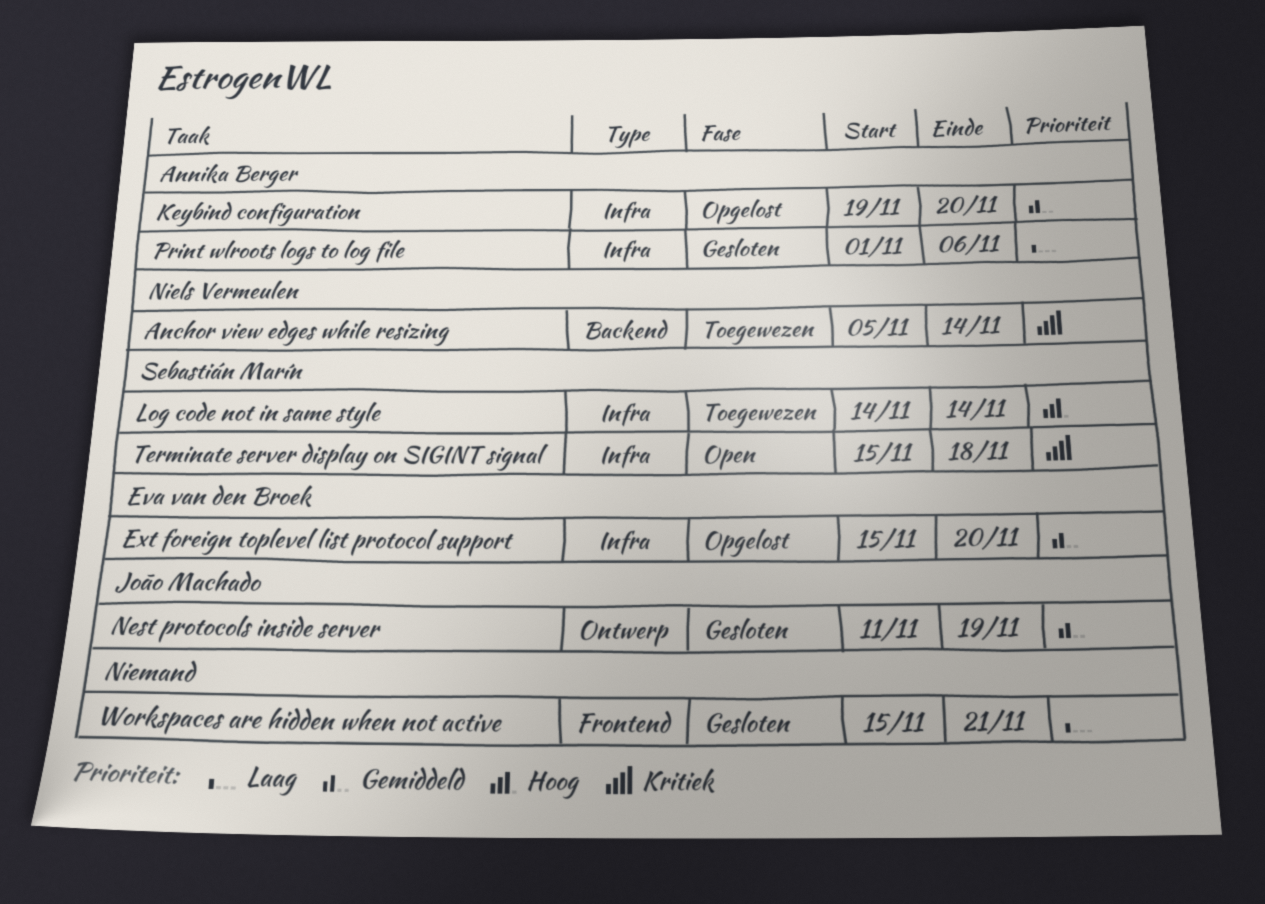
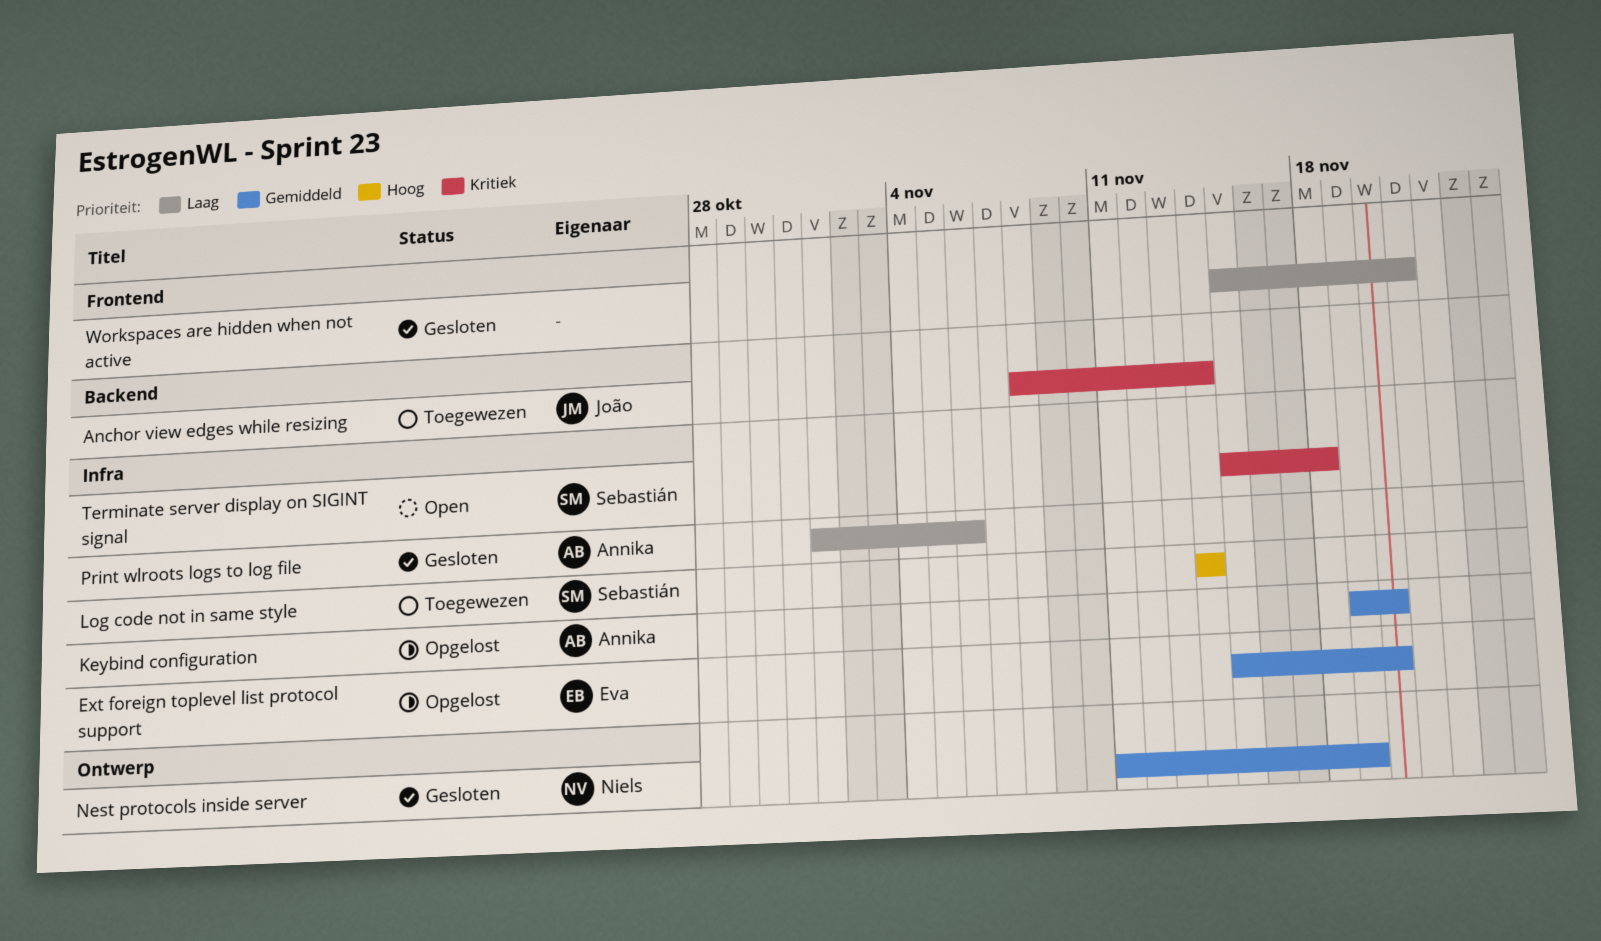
Anchor view edges while resizing, owner: Niels Vermeulen -> João Machado
Anchor view edges while resizing, start: Nov 5 -> Nov 8
Nest protocols inside server, owner: João Machado -> Niels Vermeulen

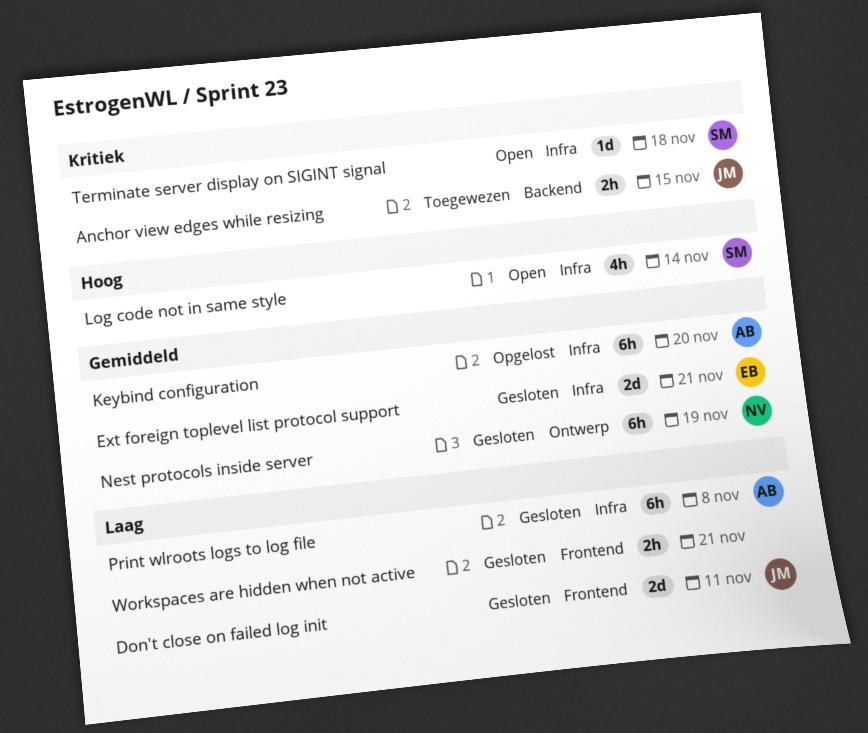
Anchor view edges while resizing, due: Nov 14 -> Nov 15
Don't close on failed log init: none -> present
Ext foreign toplevel list protocol support, status: Opgelost -> Gesloten
Ext foreign toplevel list protocol support, due: Nov 20 -> Nov 21
Log code not in same style, status: Toegewezen -> Open
Print wlroots logs to log file, due: Nov 6 -> Nov 8

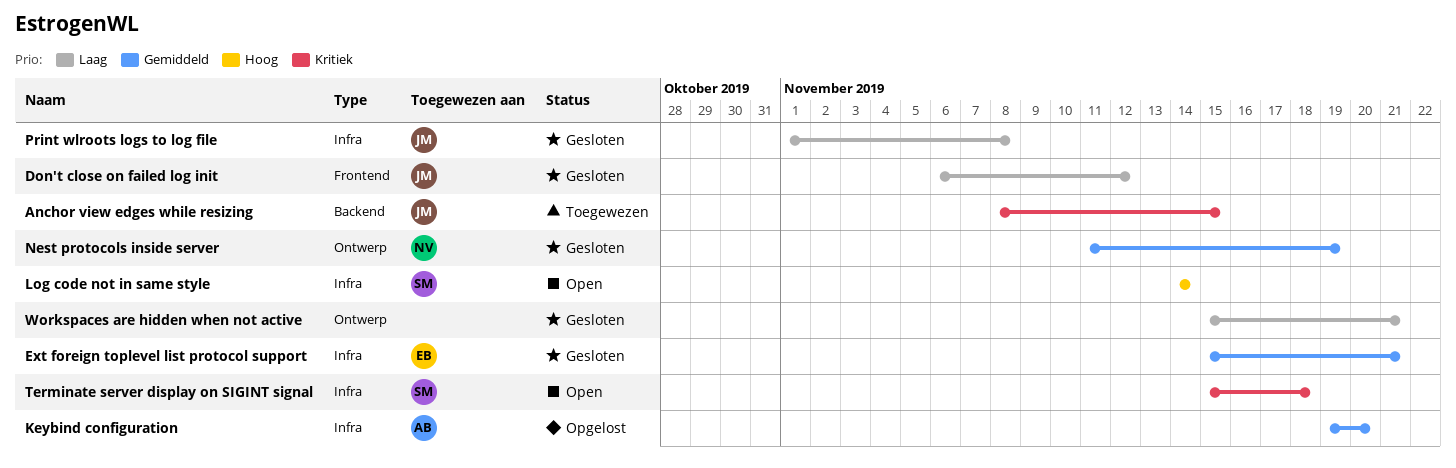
Don't close on failed log init, due: Nov 11 -> Nov 12
Print wlroots logs to log file, owner: AB -> JM
Workspaces are hidden when not active, label: Frontend -> Ontwerp

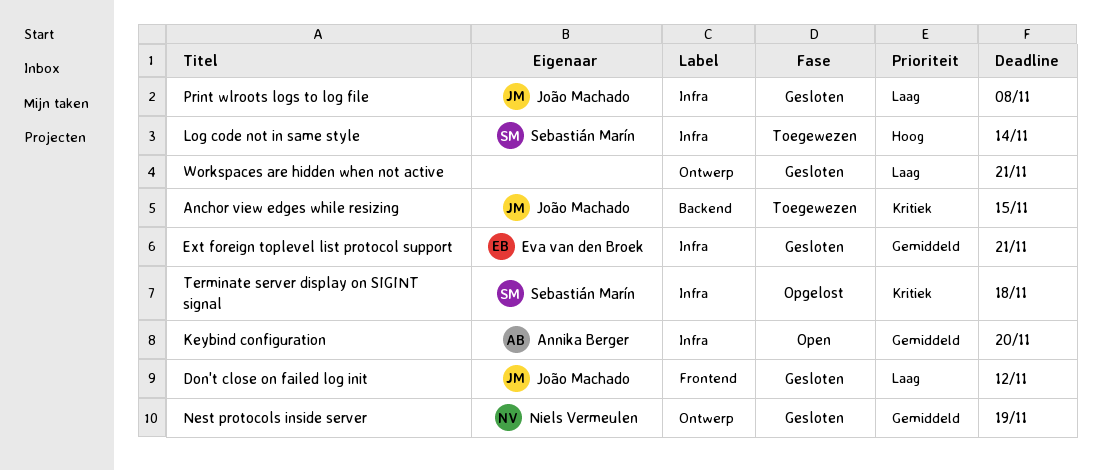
Keybind configuration, status: Opgelost -> Open
Log code not in same style, status: Open -> Toegewezen
Terminate server display on SIGINT signal, status: Open -> Opgelost

